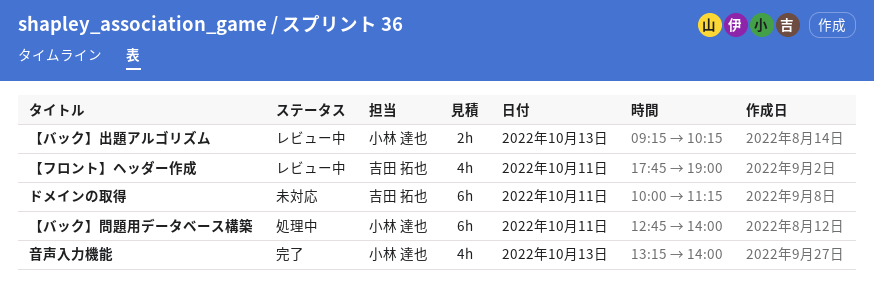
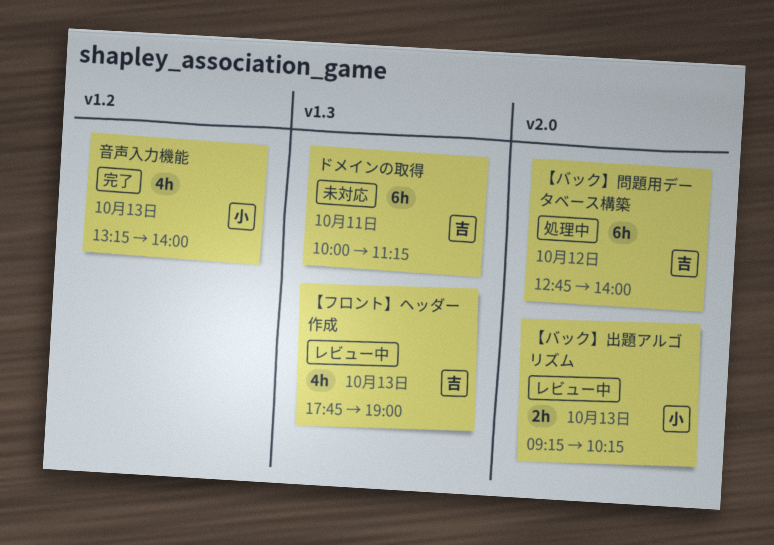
【バック】問題用データベース構築, owner: 小林 達也 -> 吉田 拓也
【バック】問題用データベース構築, day: Oct 11 -> Oct 12
【フロント】ヘッダー作成, day: Oct 11 -> Oct 13

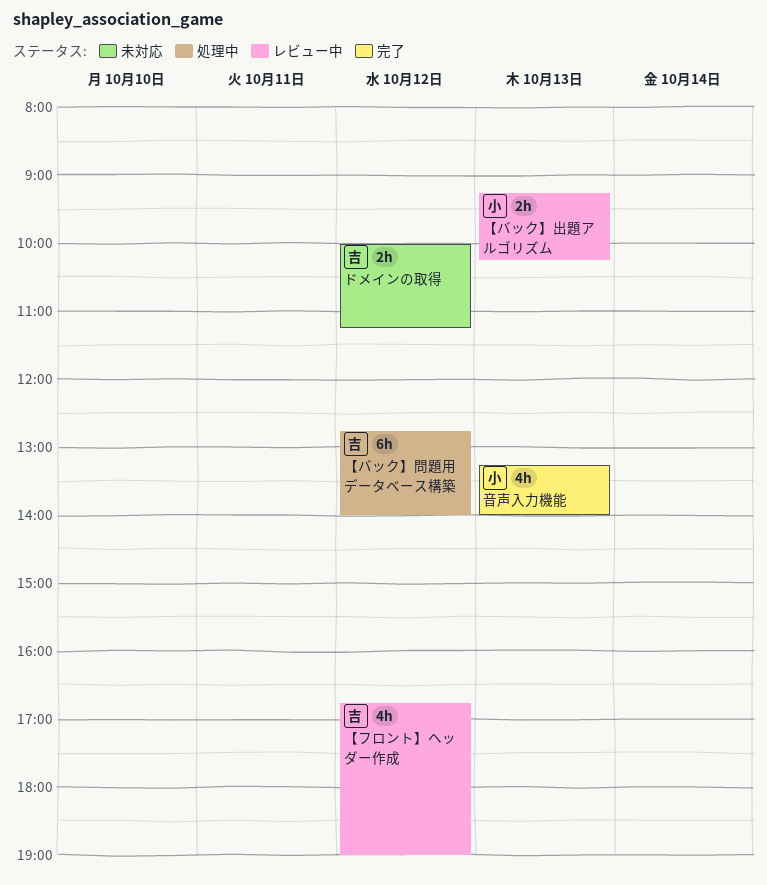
【フロント】ヘッダー作成, day: Oct 13 -> Oct 12
【フロント】ヘッダー作成, begins: 17:45 -> 16:45
ドメインの取得, estimate: 6h -> 2h
ドメインの取得, day: Oct 11 -> Oct 12

